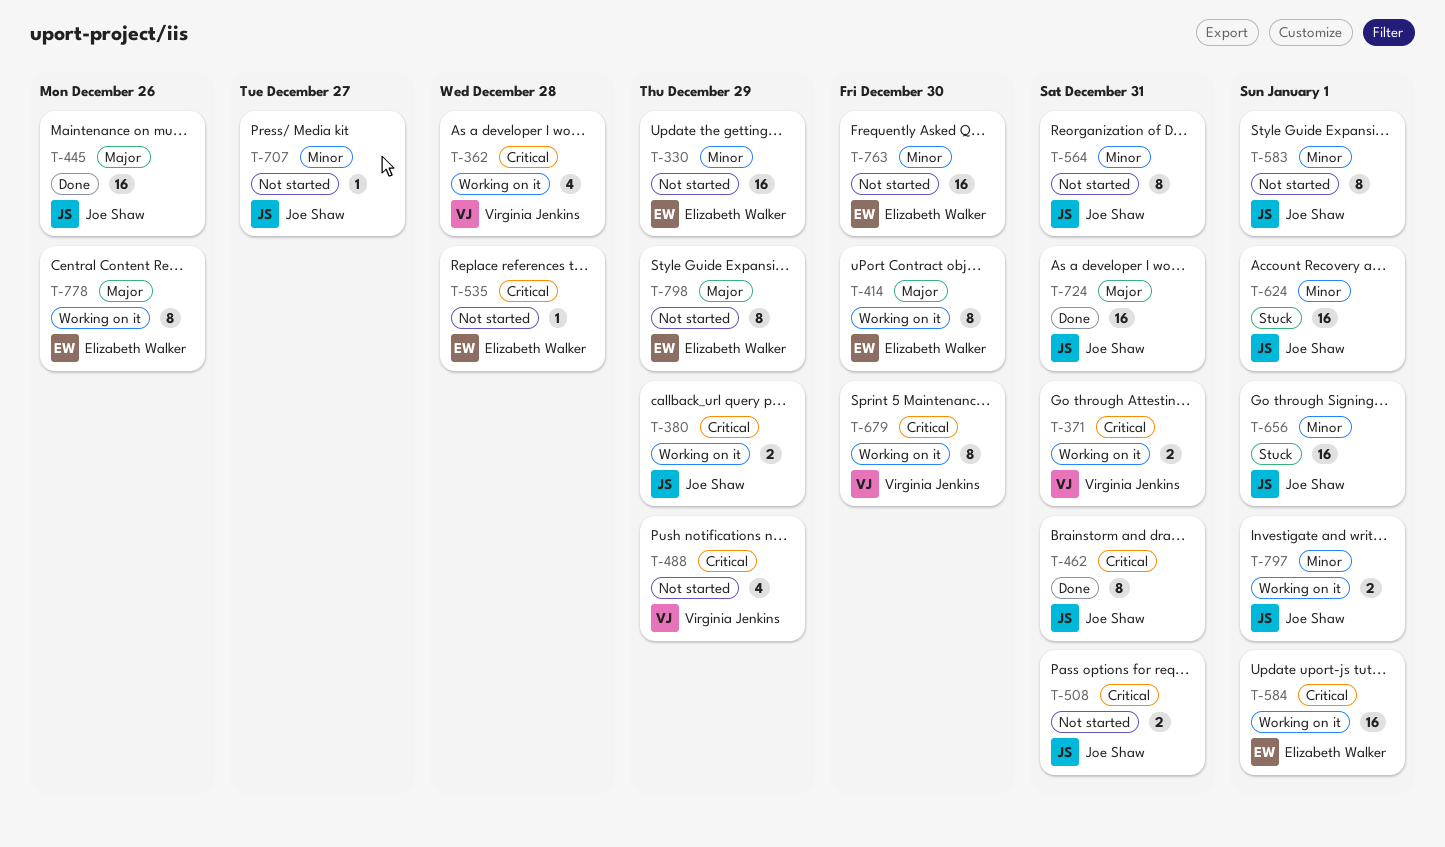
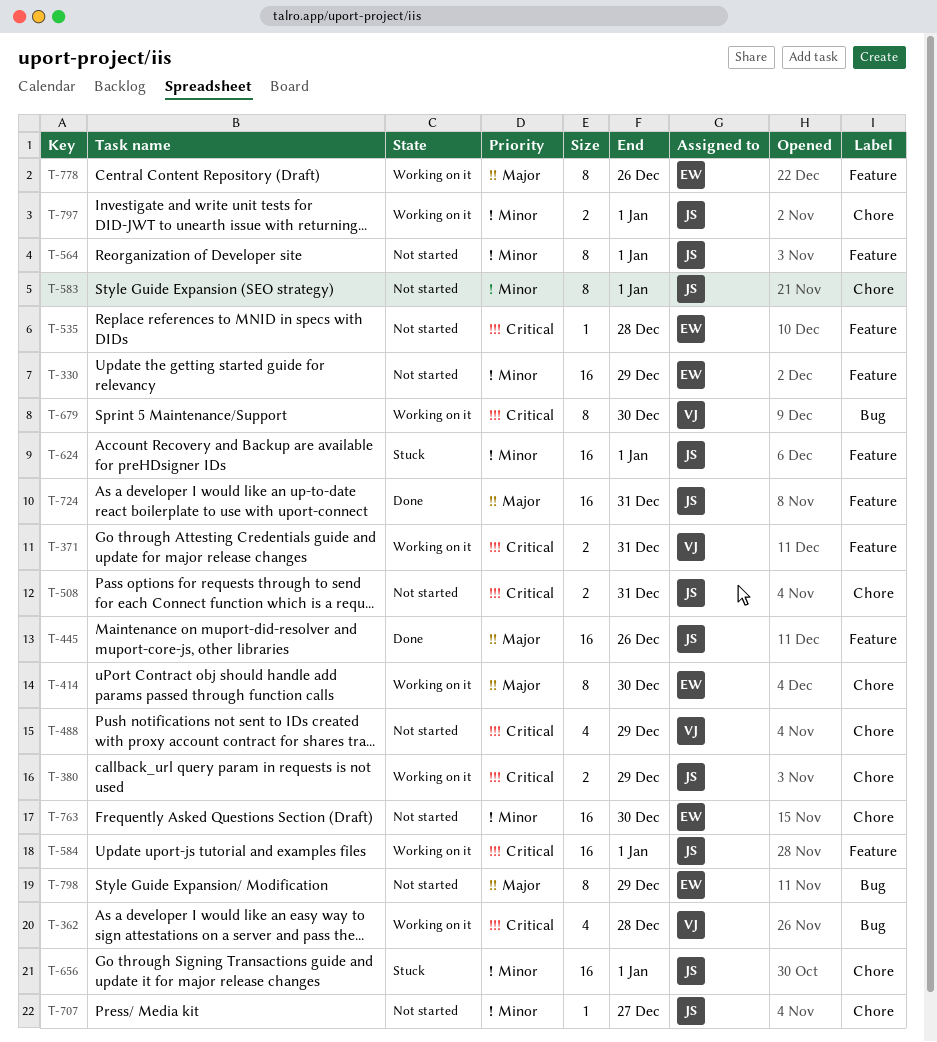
T-462: present -> none
T-564, due: Dec 31 -> Jan 1
T-584, owner: Elizabeth Walker -> Joe Shaw

